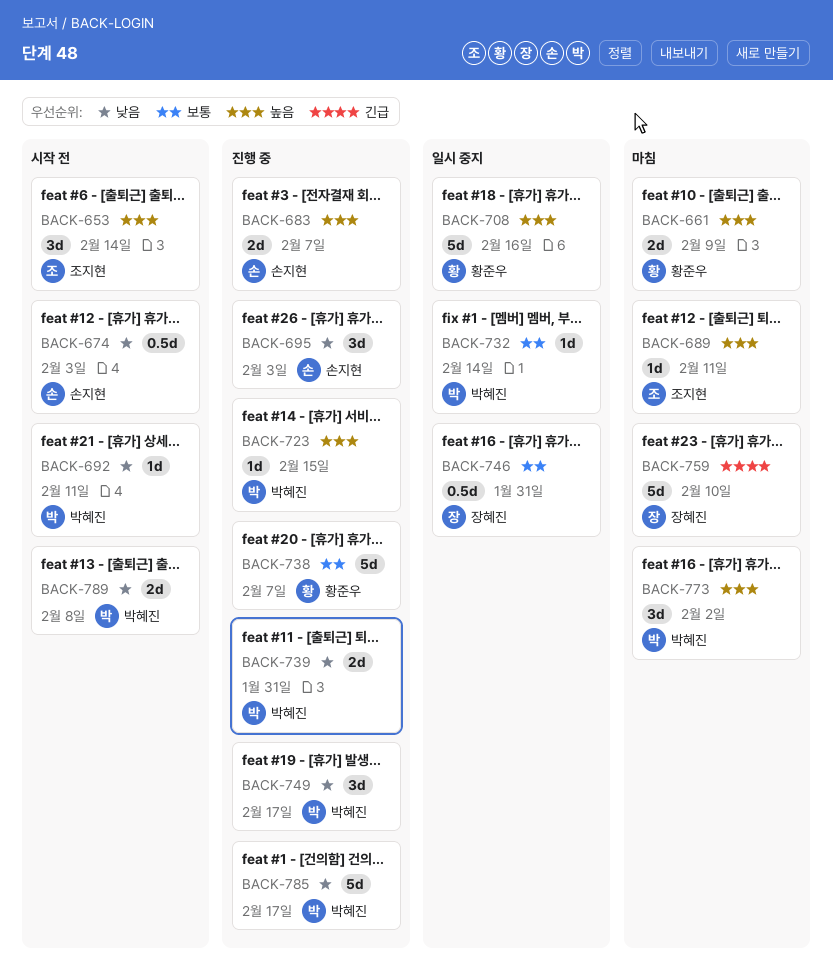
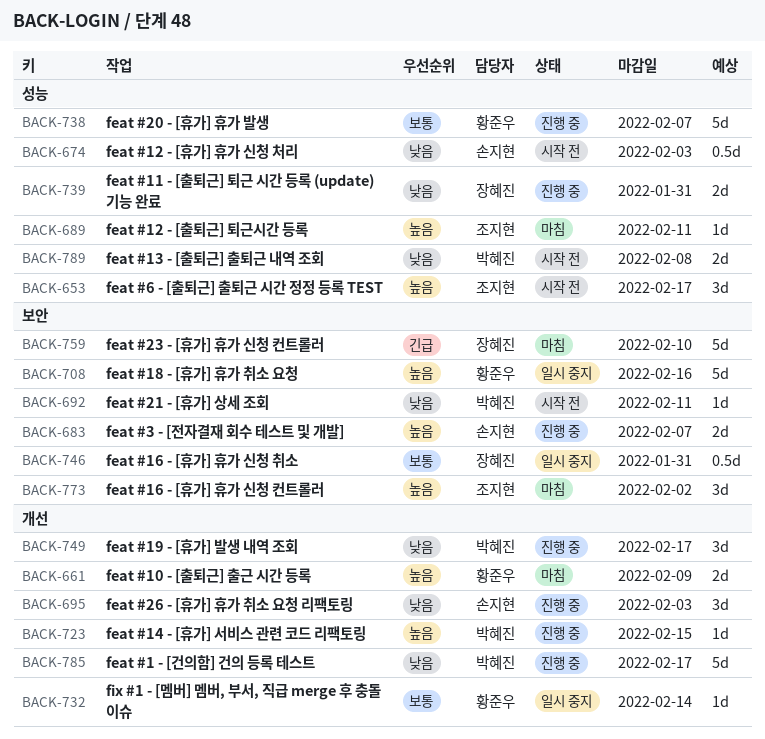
BACK-653, due: Feb 14 -> Feb 17
BACK-732, owner: 박혜진 -> 황준우
BACK-739, owner: 박혜진 -> 장혜진
BACK-773, owner: 박혜진 -> 조지현

